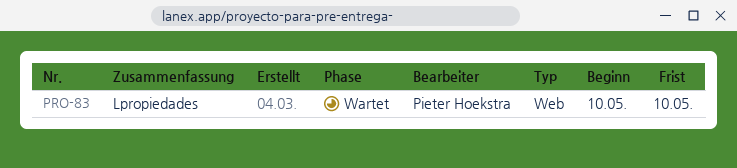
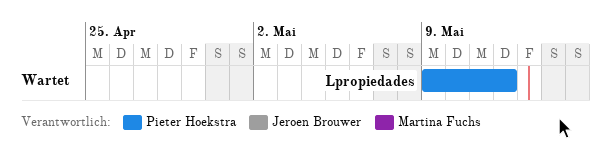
Lpropiedades, start: May 10 -> May 9
Lpropiedades, due: May 10 -> May 12

